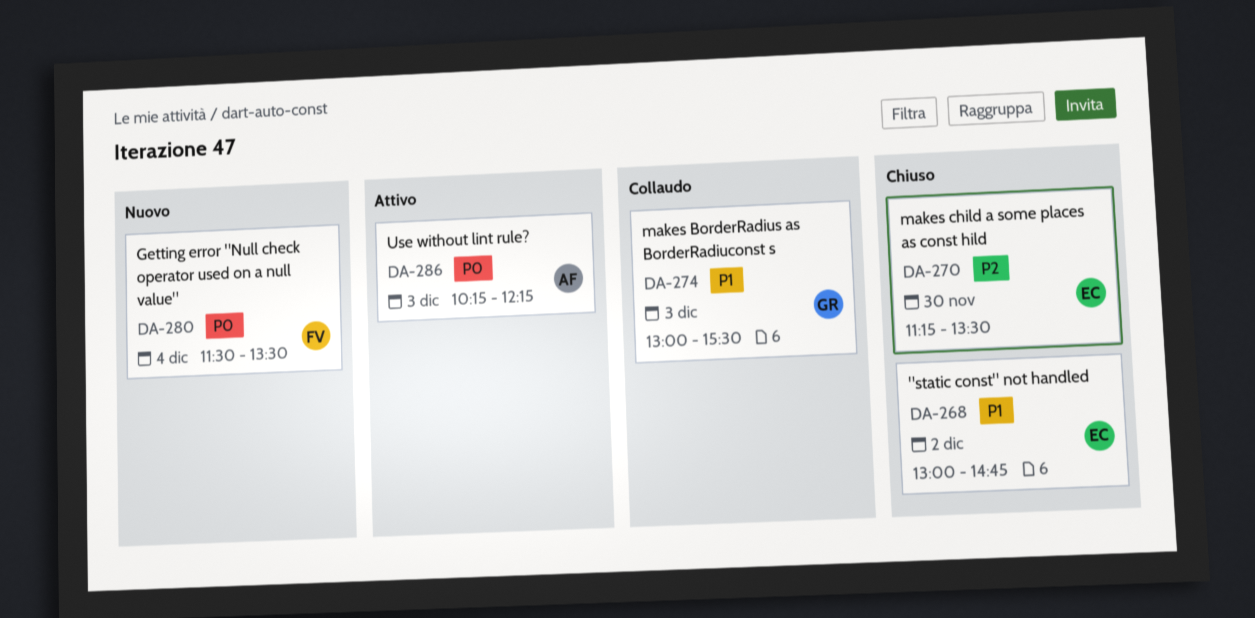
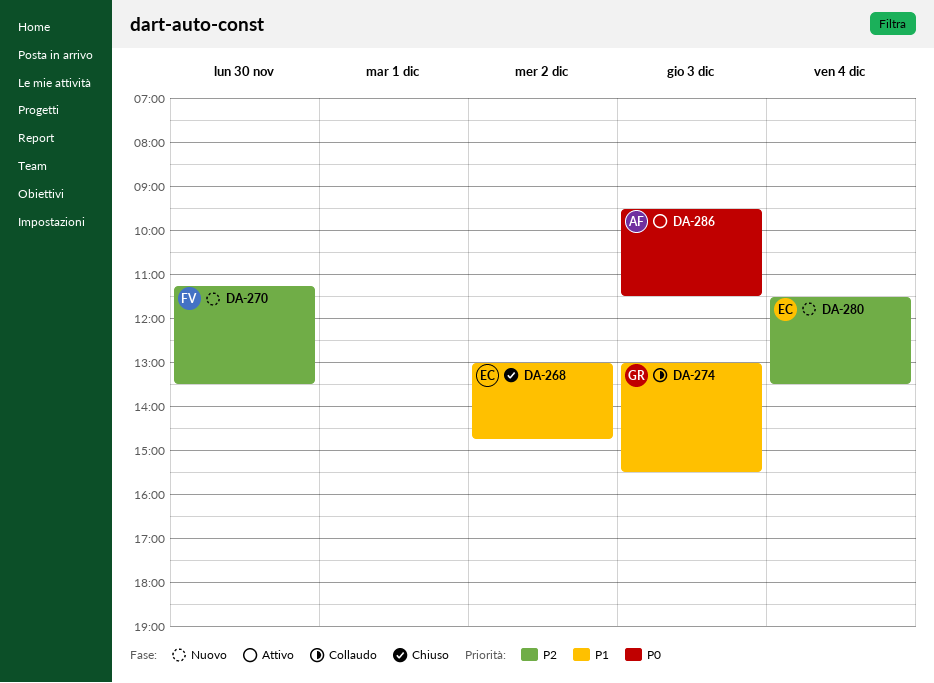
DA-270, status: Chiuso -> Nuovo
DA-270, owner: EC -> FV
DA-280, owner: FV -> EC
DA-280, priority: P0 -> P2
DA-286, begins: 10:15 -> 09:30
DA-286, ends: 12:15 -> 11:30

